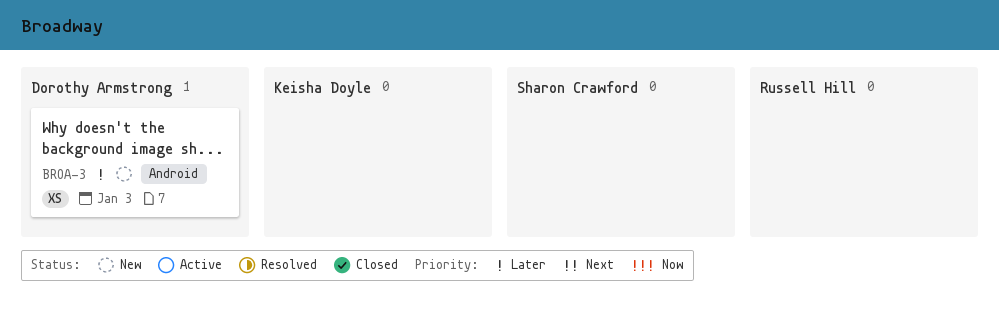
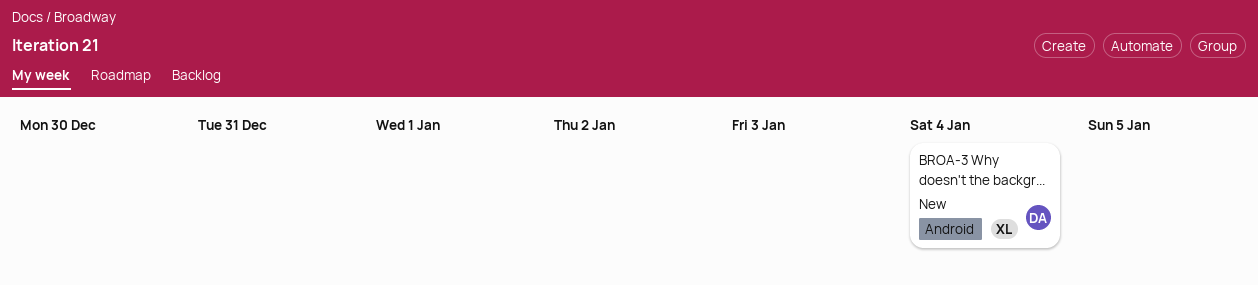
BROA-3, estimate: XS -> XL
BROA-3, due: Jan 3 -> Jan 4

